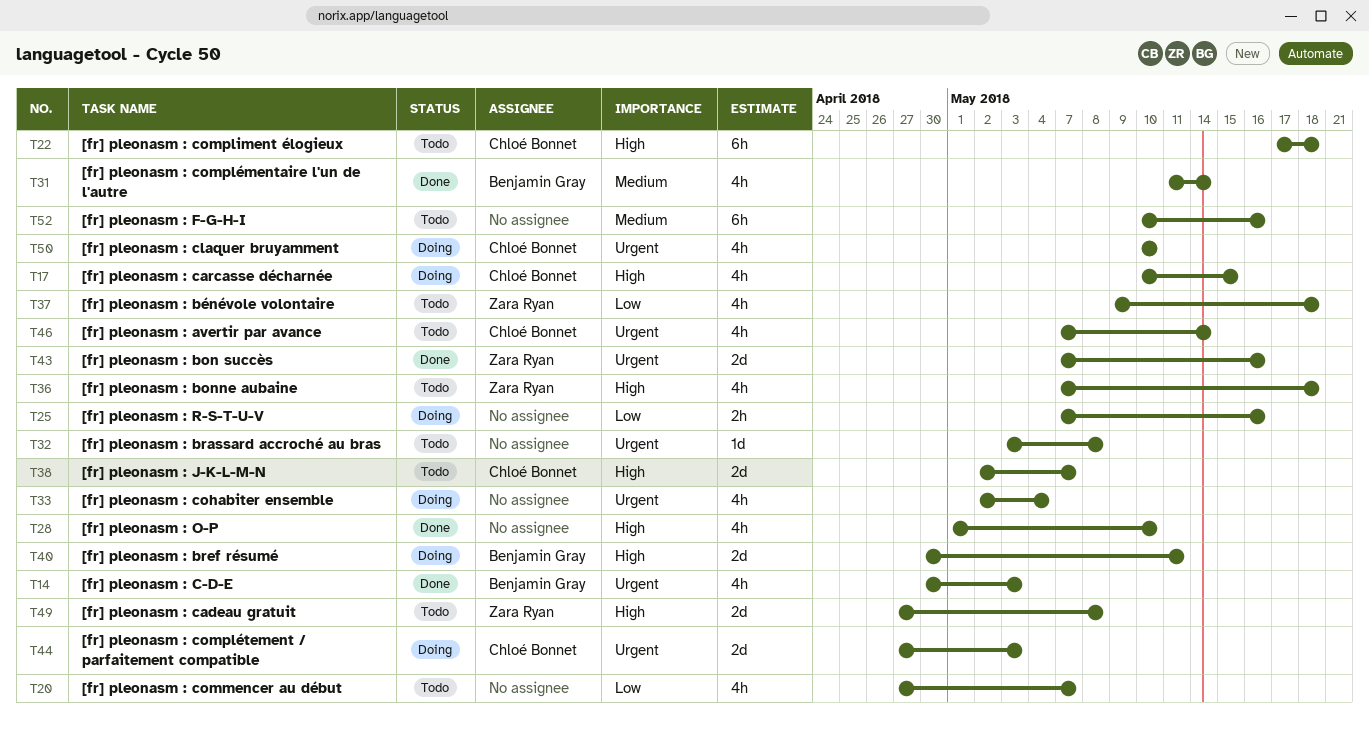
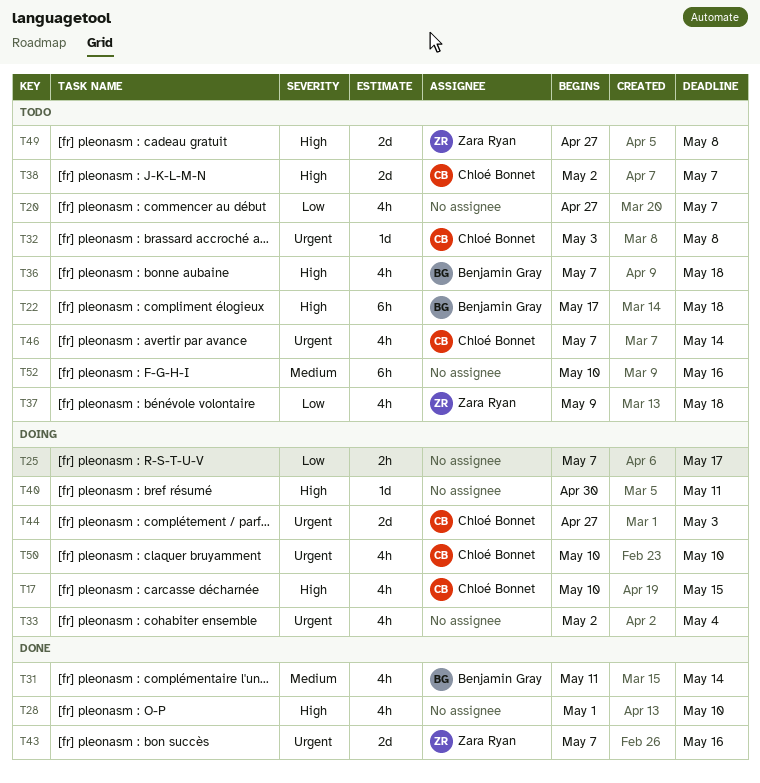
T14: present -> none
T22, owner: Chloé Bonnet -> Benjamin Gray
T25, due: May 16 -> May 17
T32, owner: none -> Chloé Bonnet
T36, owner: Zara Ryan -> Benjamin Gray
T40, owner: Benjamin Gray -> none
T40, estimate: 2d -> 1d

